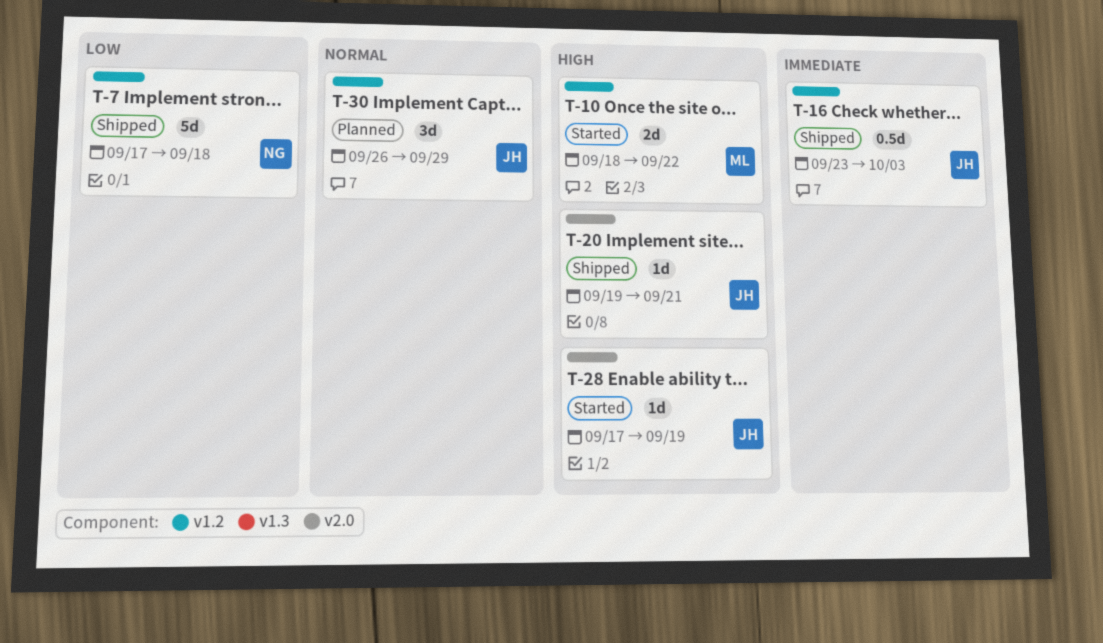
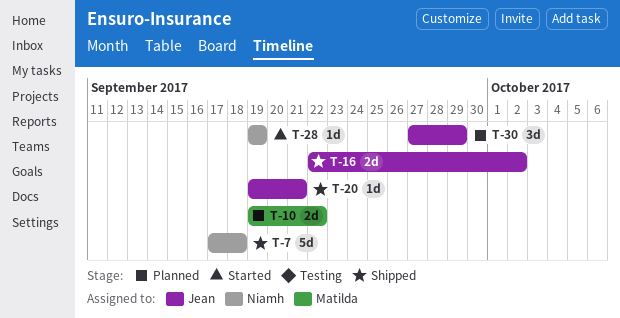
T-10, status: Started -> Planned
T-10, start: Sep 18 -> Sep 19
T-16, estimate: 0.5d -> 2d
T-16, start: Sep 23 -> Sep 22
T-16, due: Oct 3 -> Oct 2
T-28, owner: Jean -> Niamh
T-28, start: Sep 17 -> Sep 19
T-30, start: Sep 26 -> Sep 27

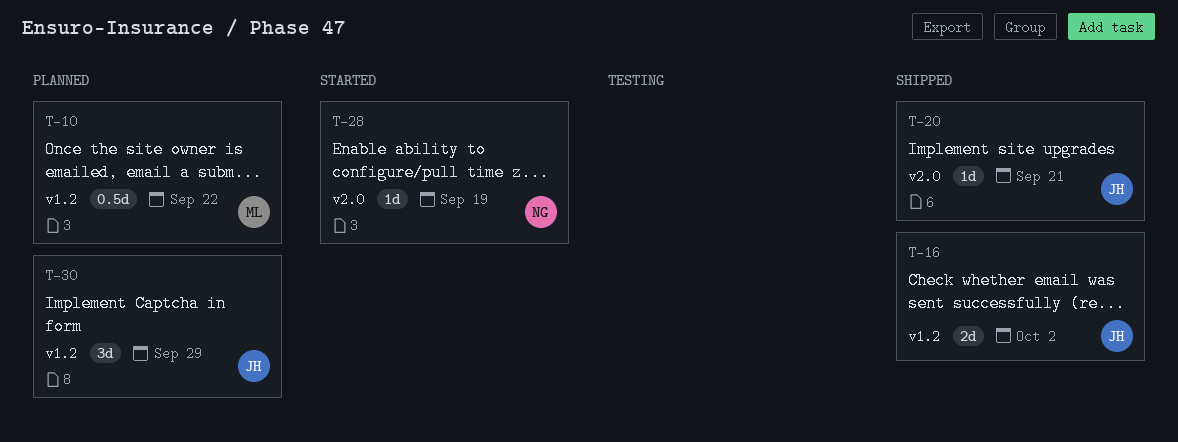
T-7: present -> none
T-10, estimate: 2d -> 0.5d

